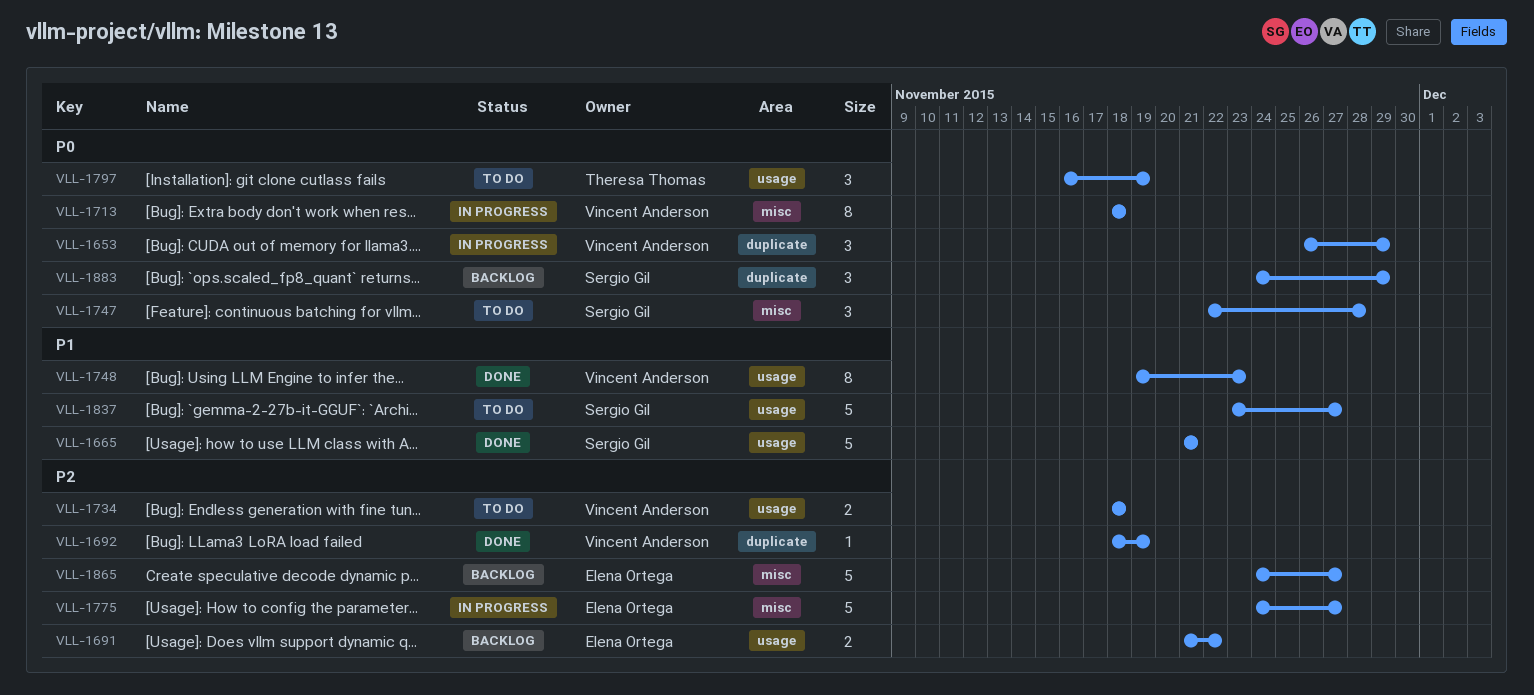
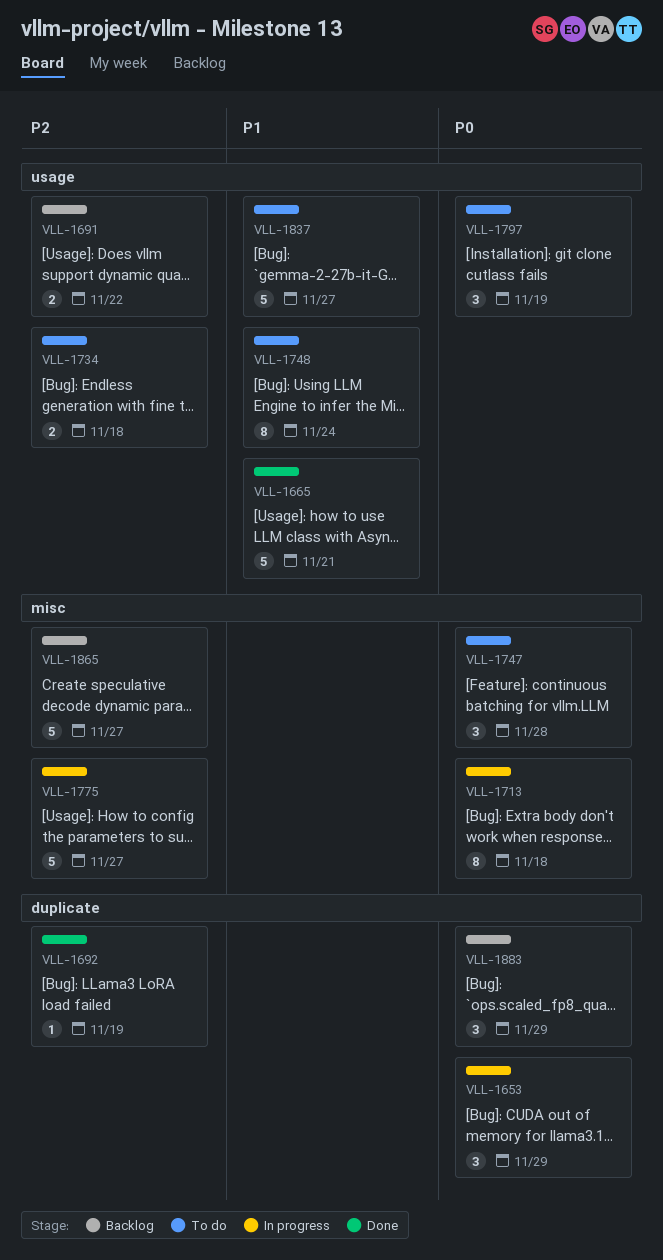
VLL-1748, status: Done -> To do
VLL-1748, due: Nov 23 -> Nov 24

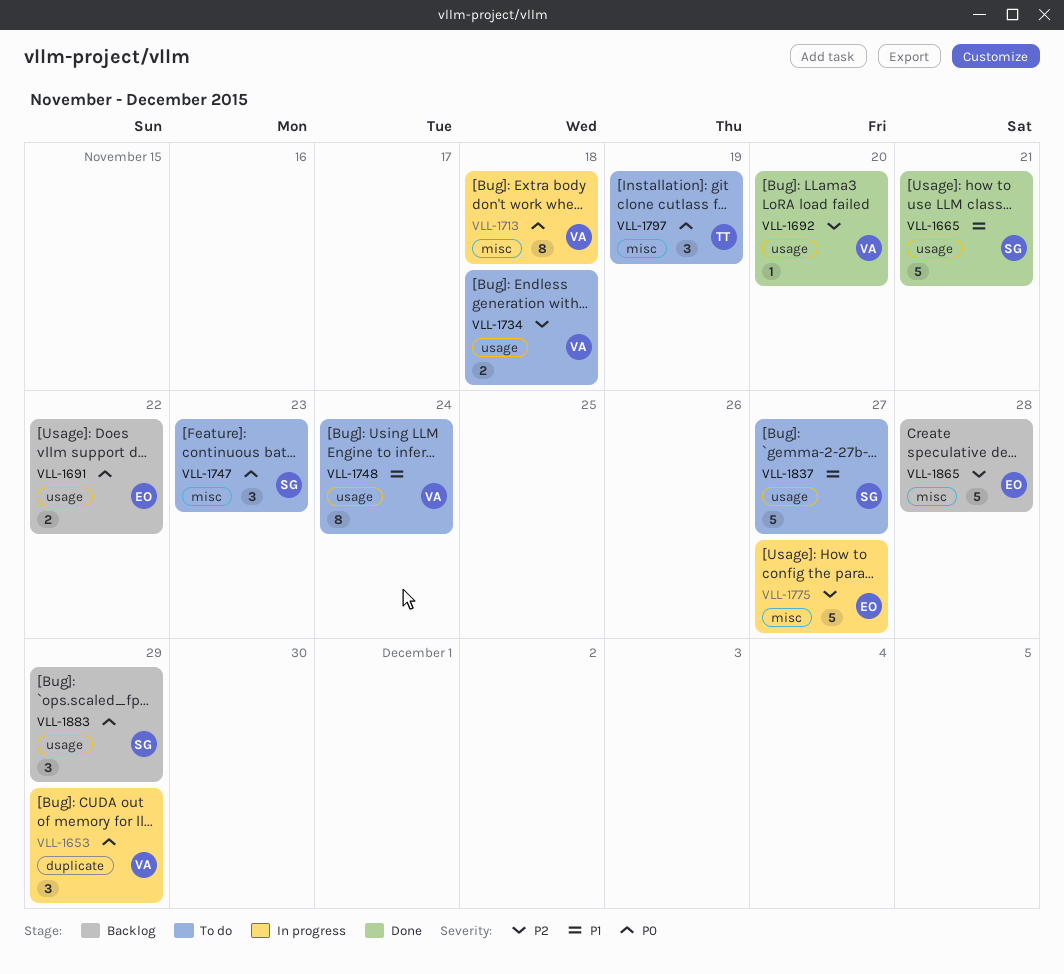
VLL-1691, priority: P2 -> P0
VLL-1692, label: duplicate -> usage
VLL-1692, due: Nov 19 -> Nov 20
VLL-1747, due: Nov 28 -> Nov 23
VLL-1797, label: usage -> misc
VLL-1865, due: Nov 27 -> Nov 28
VLL-1883, label: duplicate -> usage

